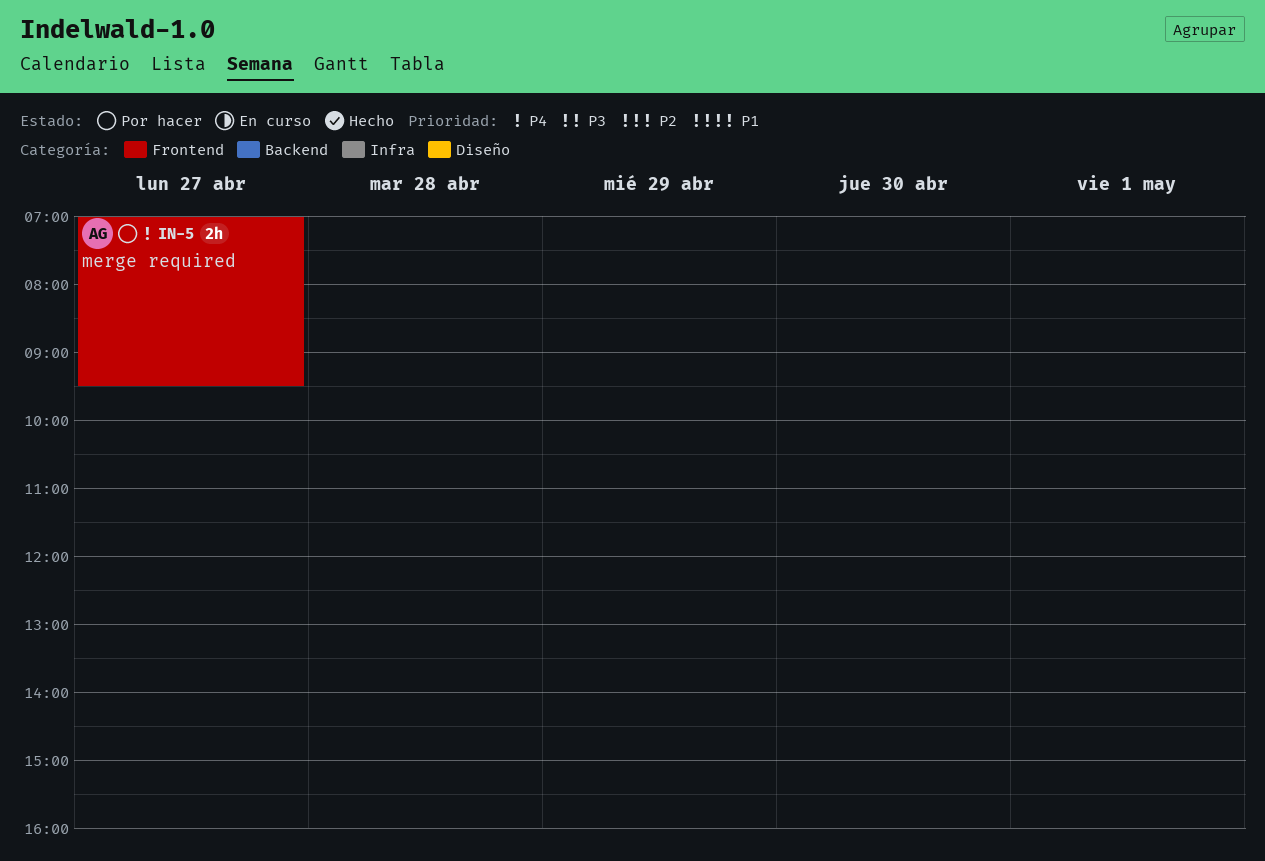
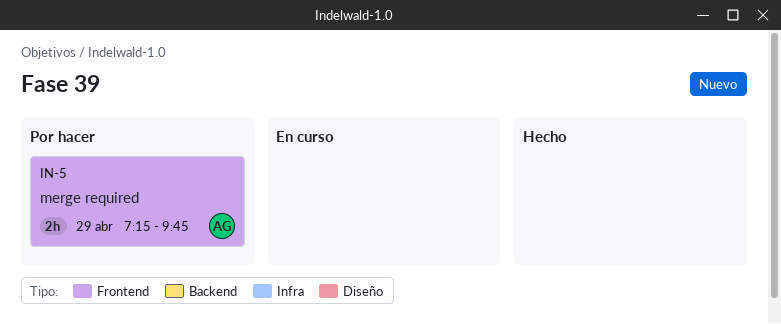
IN-5, day: Apr 27 -> Apr 29
IN-5, begins: 07:00 -> 07:15
IN-5, ends: 09:30 -> 09:45

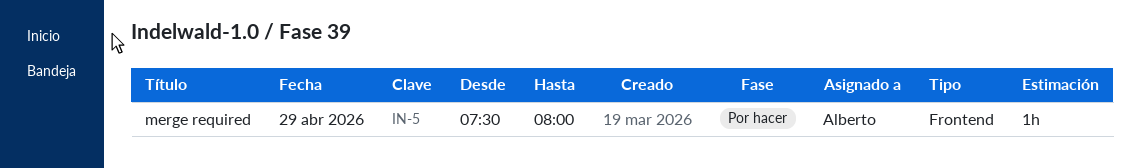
IN-5, estimate: 2h -> 1h
IN-5, begins: 07:15 -> 07:30
IN-5, ends: 09:45 -> 08:00

